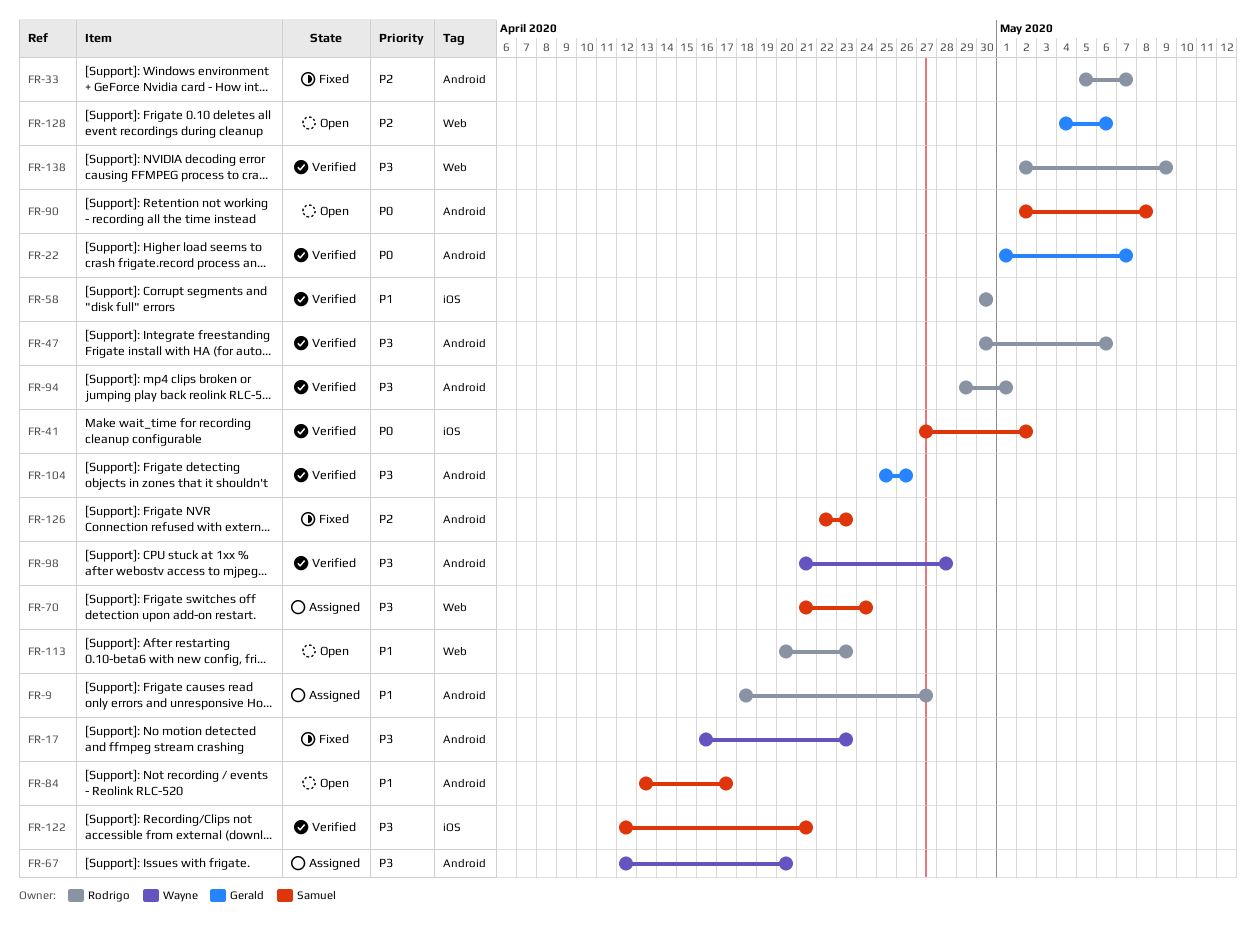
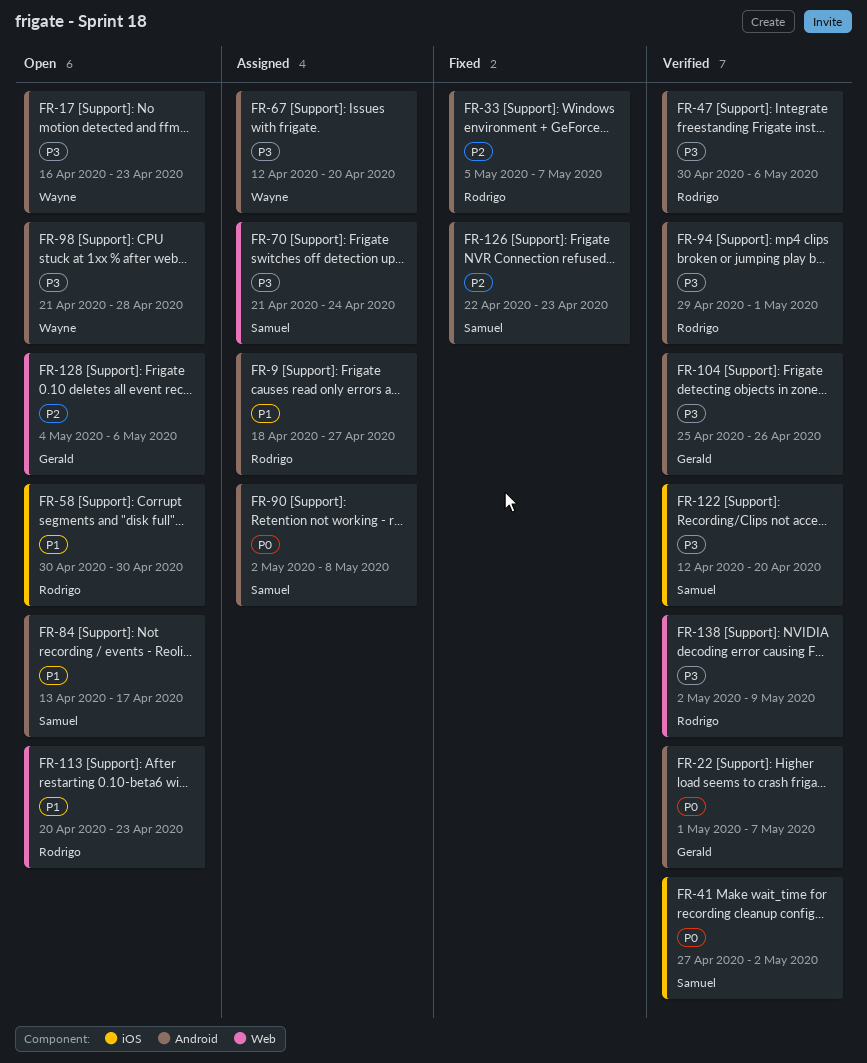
FR-17, status: Fixed -> Open
FR-58, status: Verified -> Open
FR-90, status: Open -> Assigned
FR-98, status: Verified -> Open
FR-122, due: Apr 21 -> Apr 20

